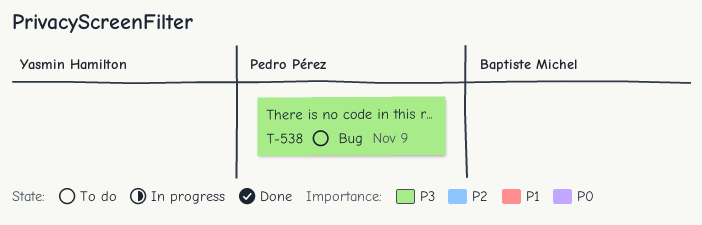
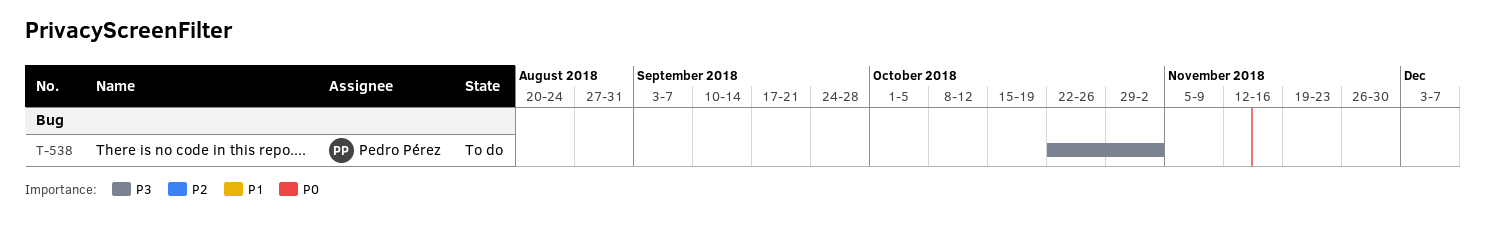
T-538, due: Nov 9 -> Nov 2

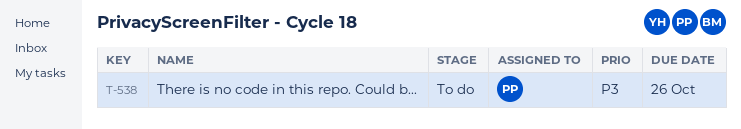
T-538, due: Nov 2 -> Oct 26

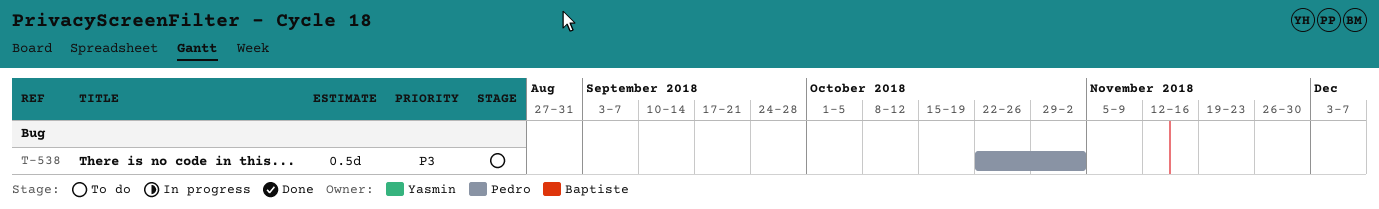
T-538, due: Oct 26 -> Nov 2

